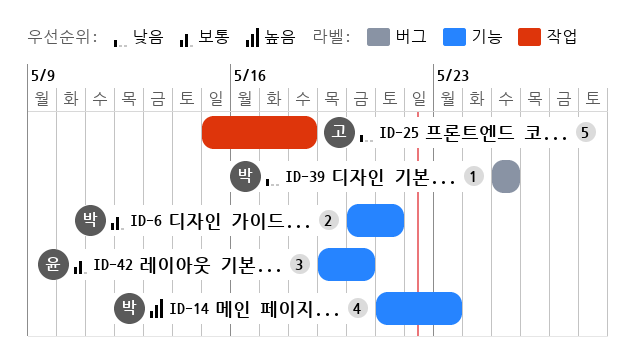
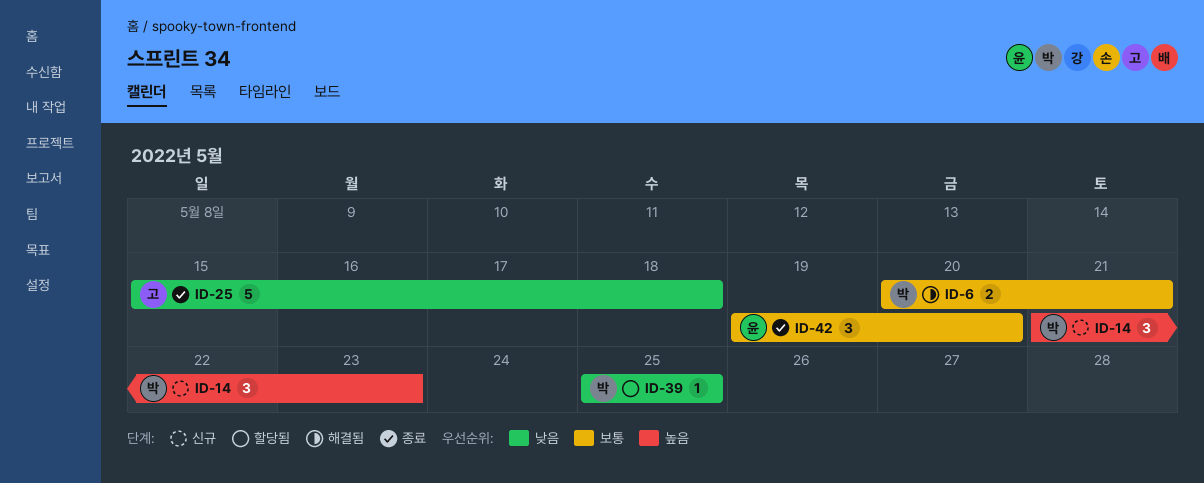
ID-14, estimate: 4 -> 3

